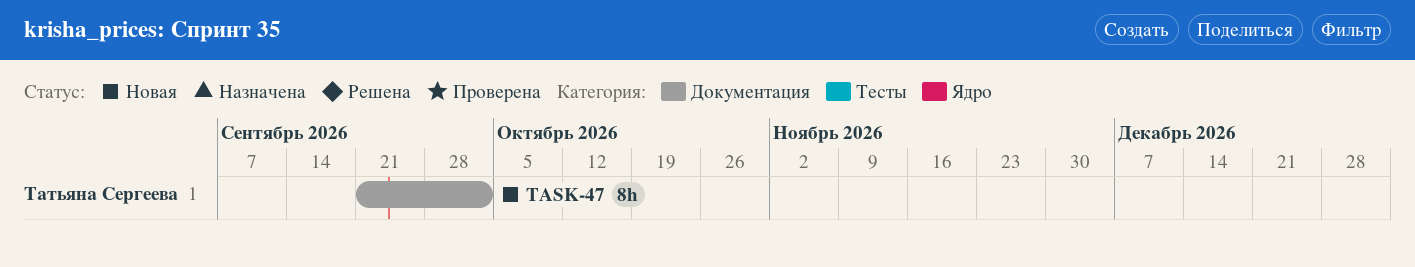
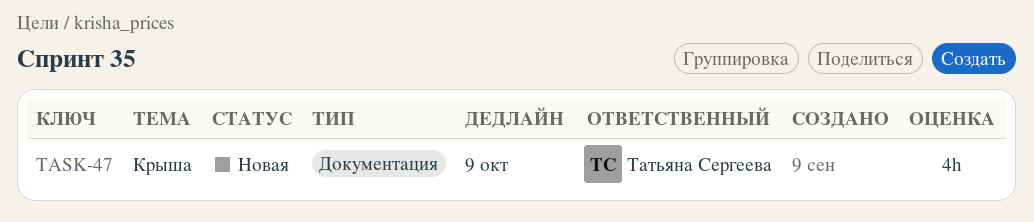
TASK-47, estimate: 8h -> 4h
TASK-47, due: Oct 2 -> Oct 9

